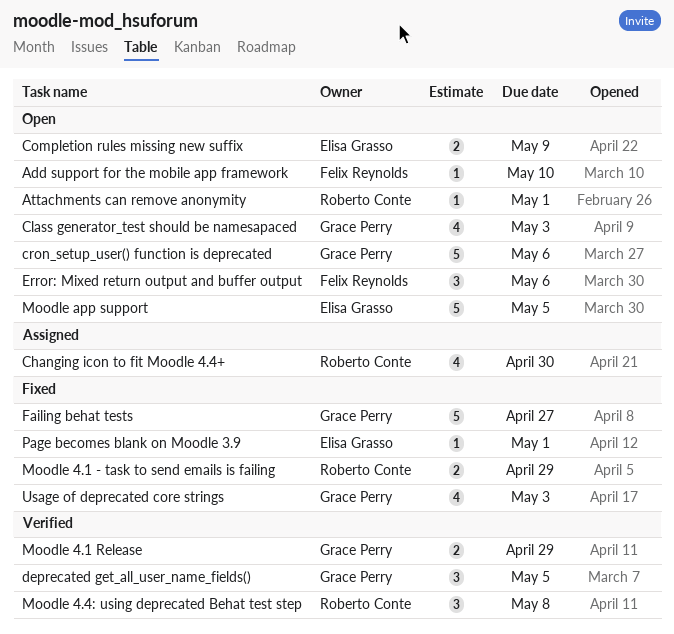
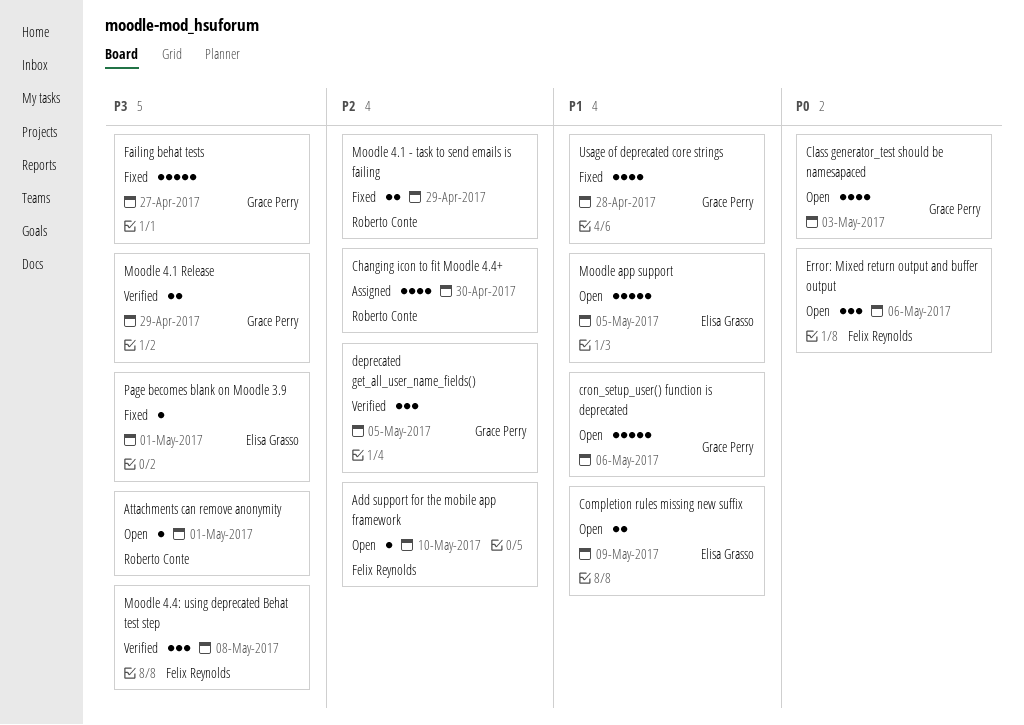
Moodle 4.4: using deprecated Behat test step, owner: Roberto Conte -> Felix Reynolds
Usage of deprecated core strings, due: May 3 -> Apr 28

